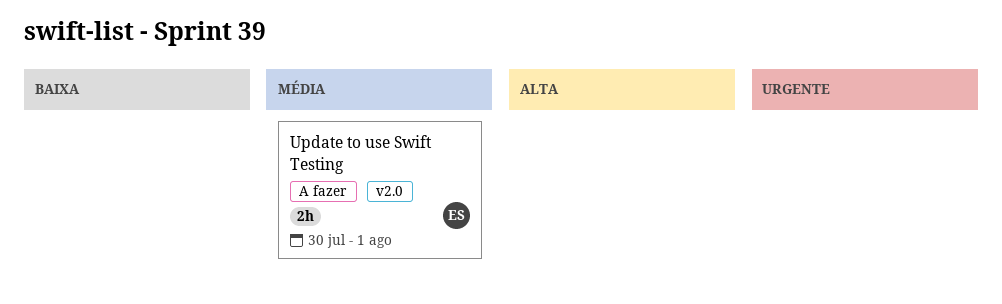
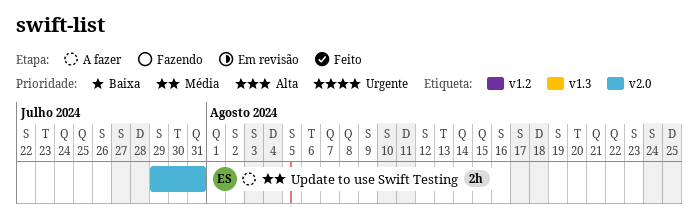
Update to use Swift Testing, start: Jul 30 -> Jul 29
Update to use Swift Testing, due: Aug 1 -> Jul 31

